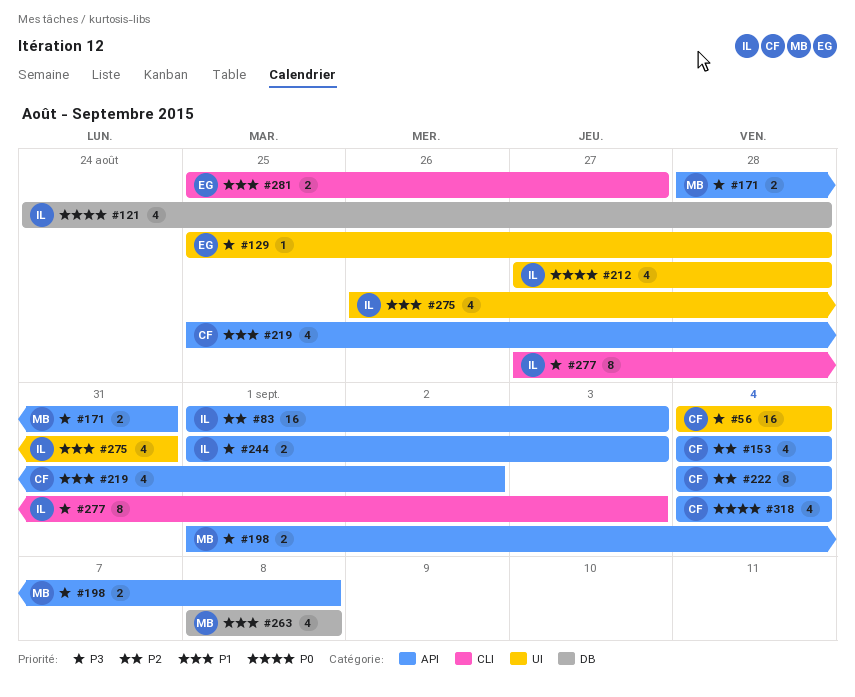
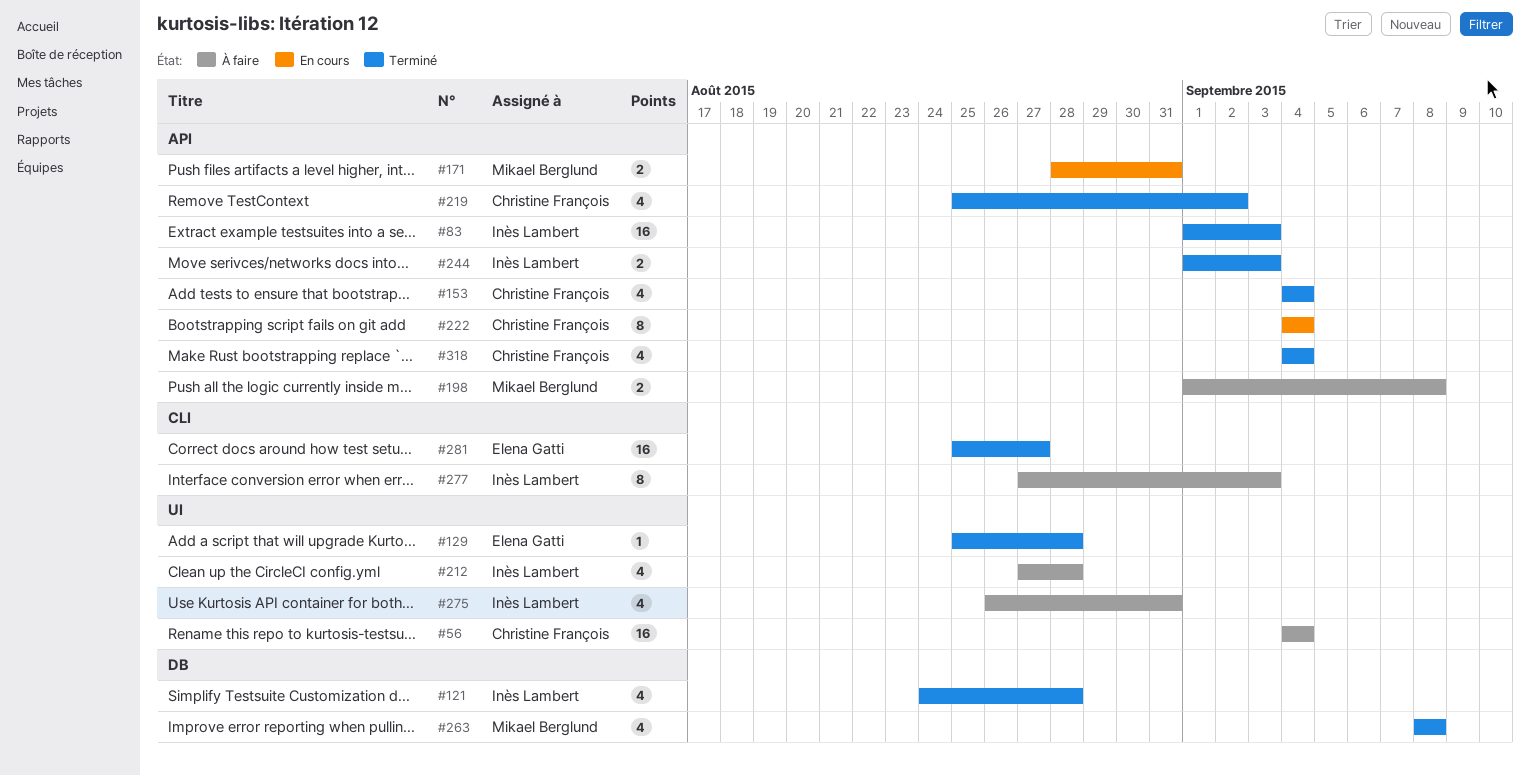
#281, estimate: 2 -> 16

